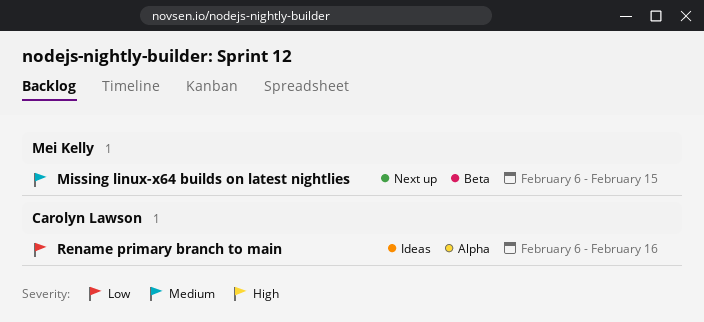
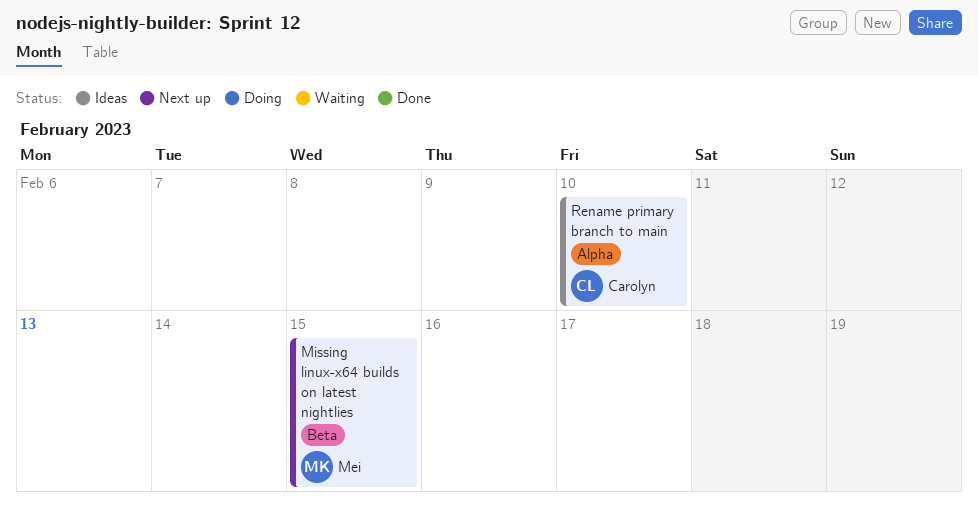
Rename primary branch to main, due: Feb 16 -> Feb 10

